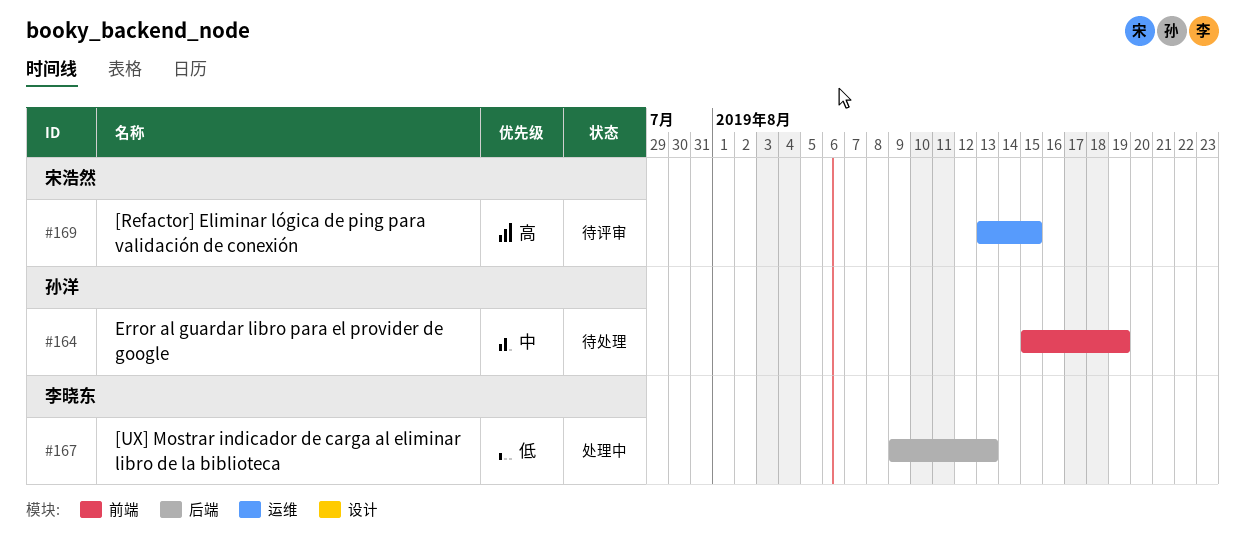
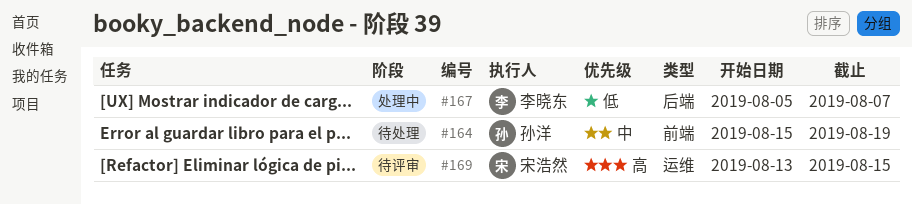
#167, start: Aug 9 -> Aug 5
#167, due: Aug 13 -> Aug 7

